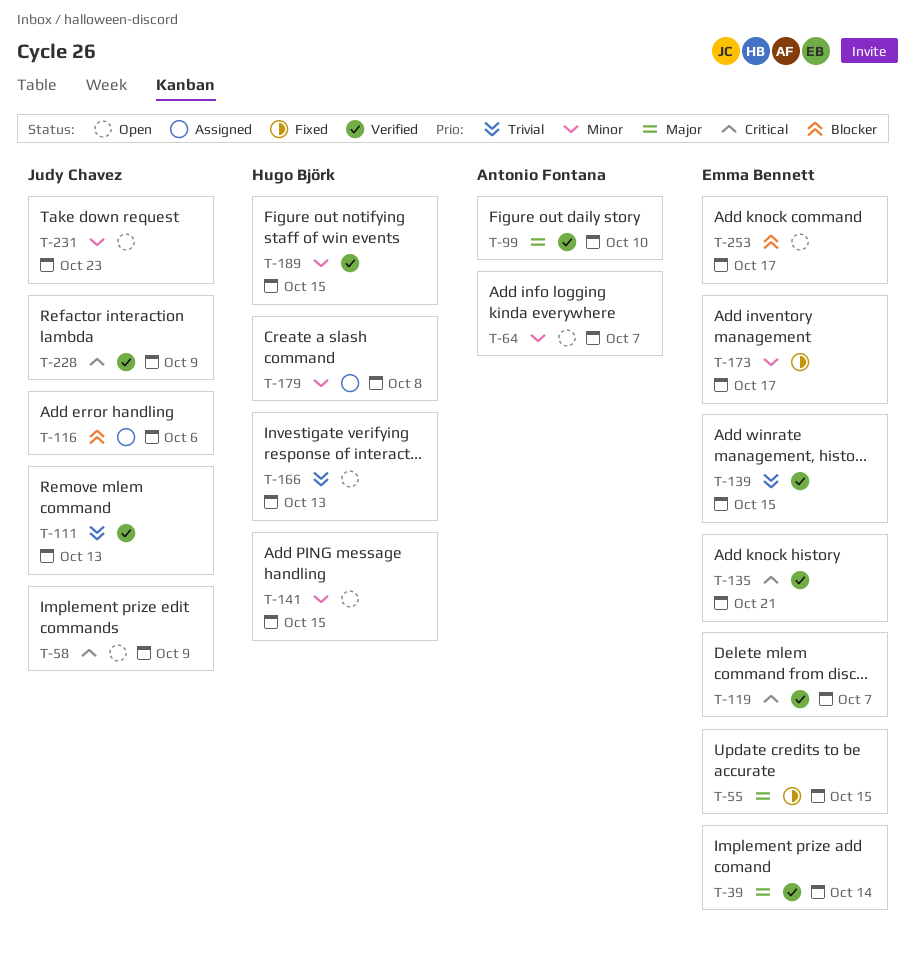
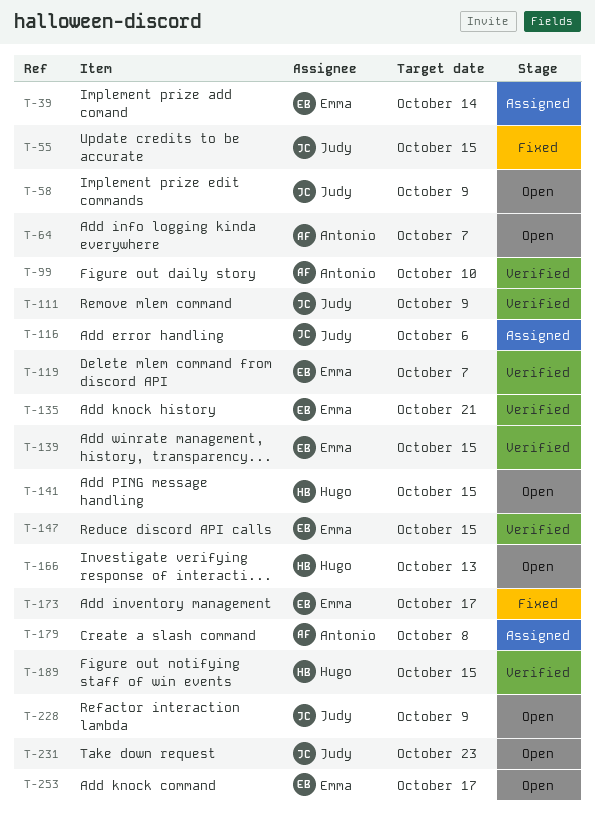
T-39, status: Verified -> Assigned
T-55, owner: Emma Bennett -> Judy Chavez
T-111, due: Oct 13 -> Oct 9
T-147: none -> present
T-179, owner: Hugo Björk -> Antonio Fontana
T-228, status: Verified -> Open

